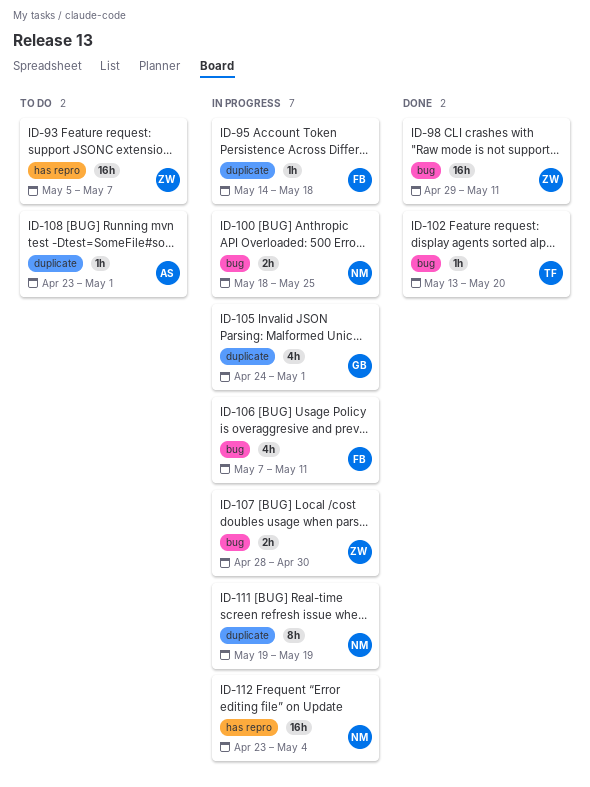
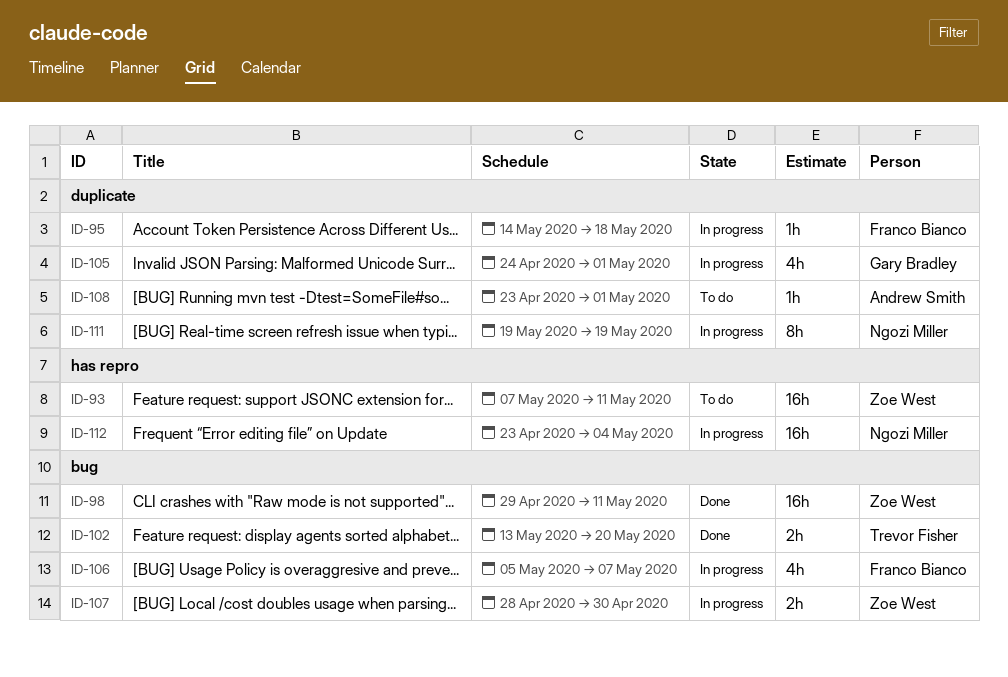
ID-93, start: May 5 -> May 7
ID-93, due: May 7 -> May 11
ID-100: present -> none
ID-102, estimate: 1h -> 2h
ID-106, start: May 7 -> May 5
ID-106, due: May 11 -> May 7

